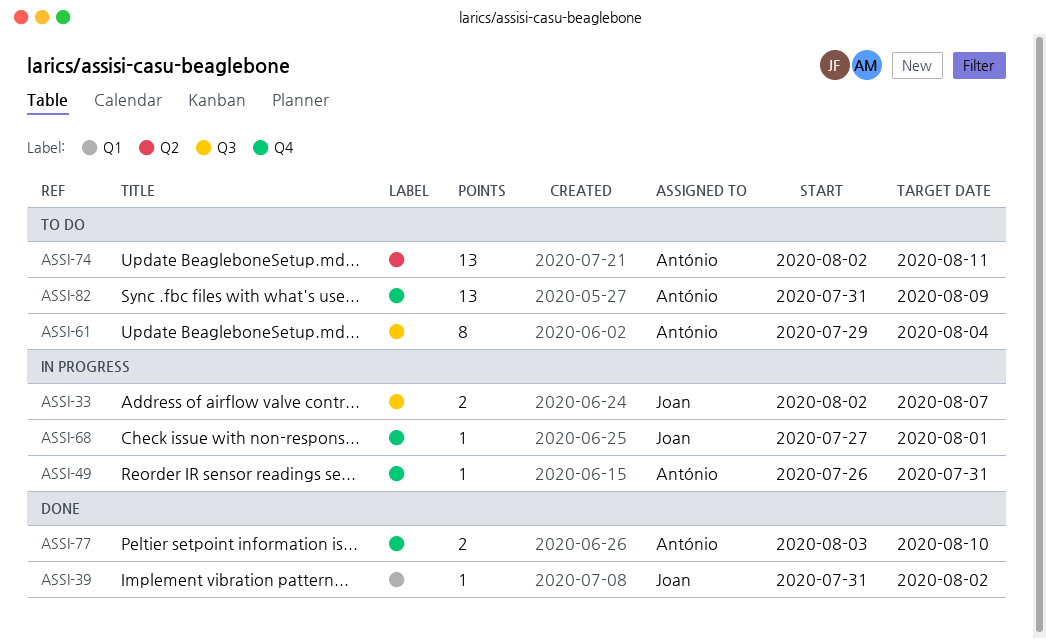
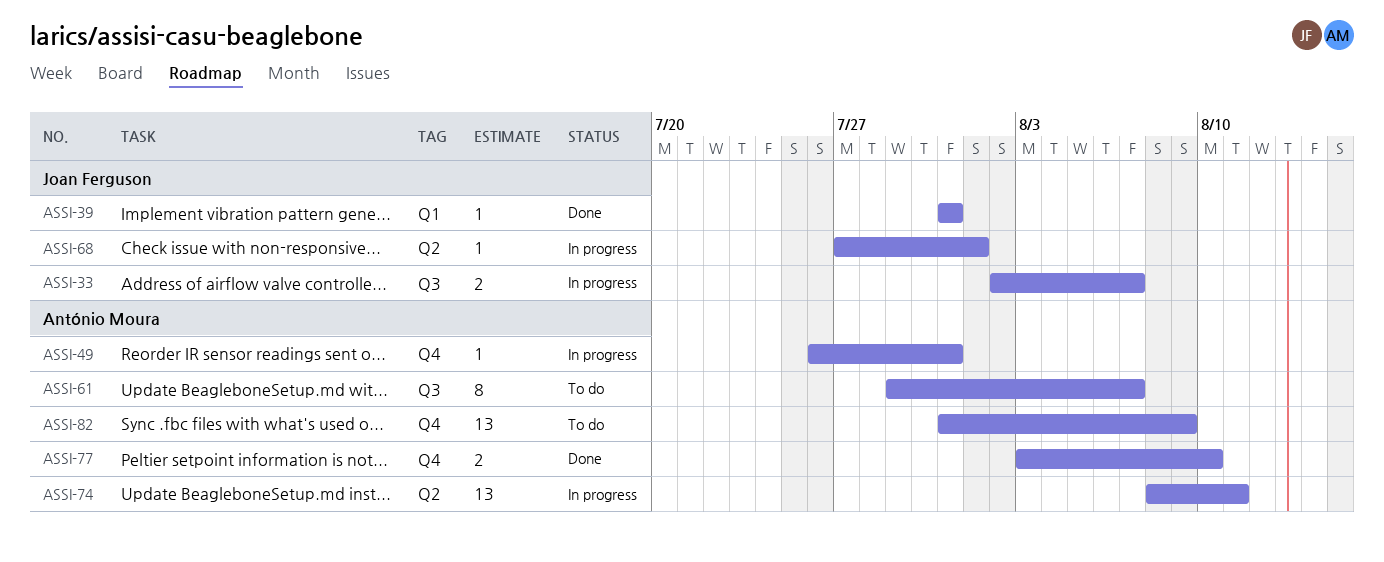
ASSI-39, due: Aug 2 -> Jul 31
ASSI-61, due: Aug 4 -> Aug 7
ASSI-68, label: Q4 -> Q2
ASSI-74, status: To do -> In progress
ASSI-74, start: Aug 2 -> Aug 8

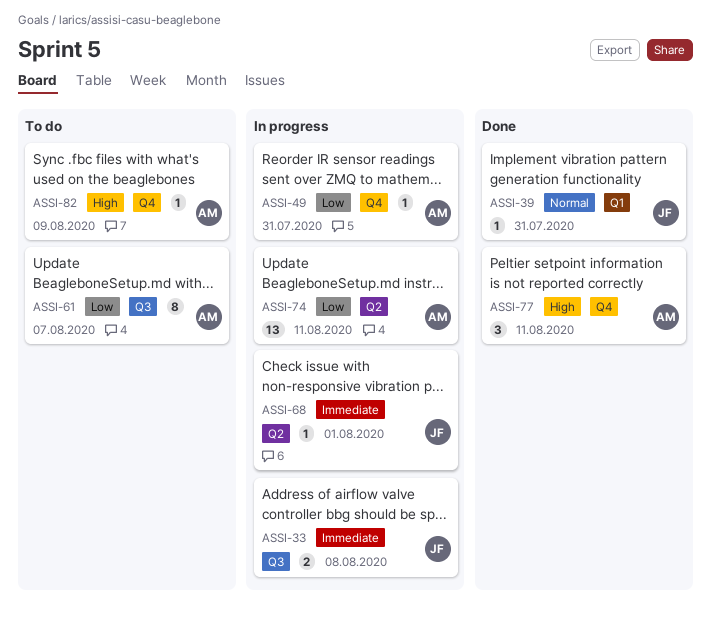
ASSI-33, due: Aug 7 -> Aug 8
ASSI-77, estimate: 2 -> 3
ASSI-77, due: Aug 10 -> Aug 11
ASSI-82, estimate: 13 -> 1

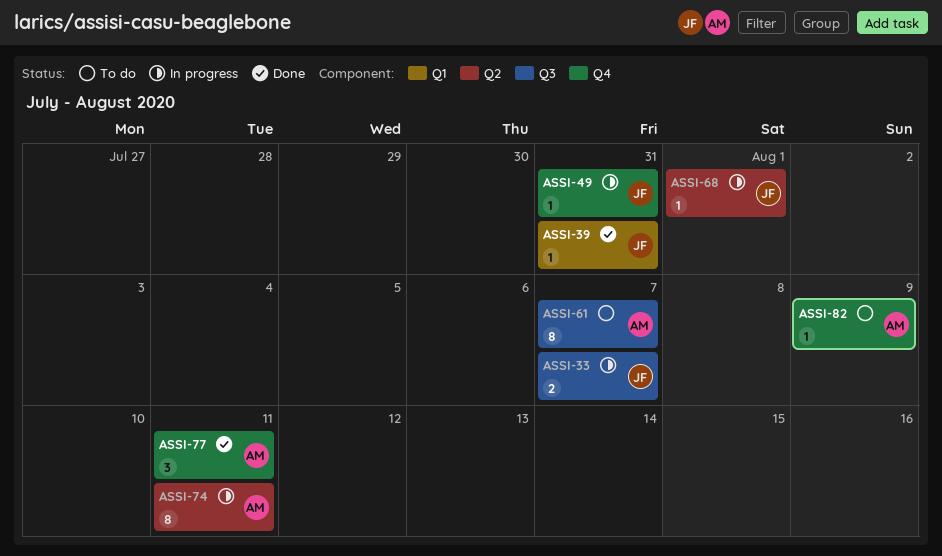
ASSI-33, due: Aug 8 -> Aug 7
ASSI-49, owner: AM -> JF
ASSI-74, estimate: 13 -> 8

